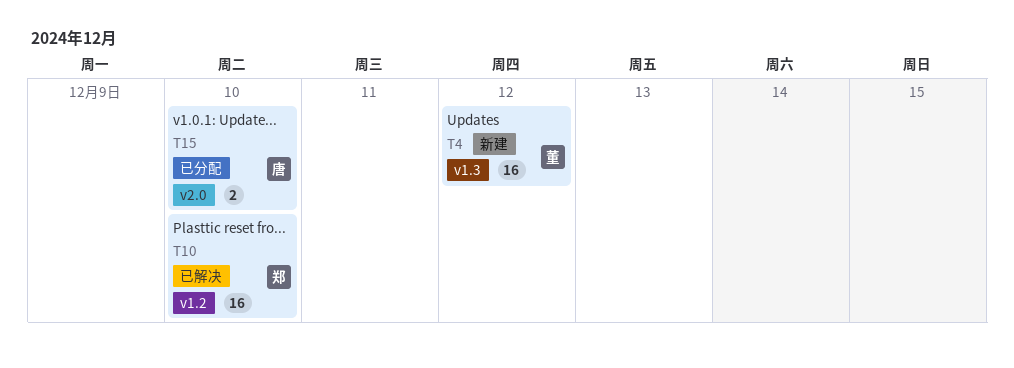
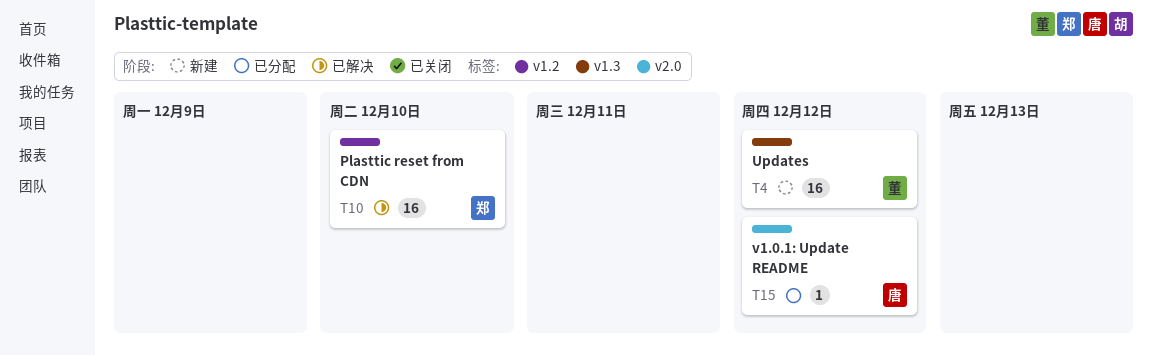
T15, estimate: 2 -> 1
T15, due: Dec 10 -> Dec 12

